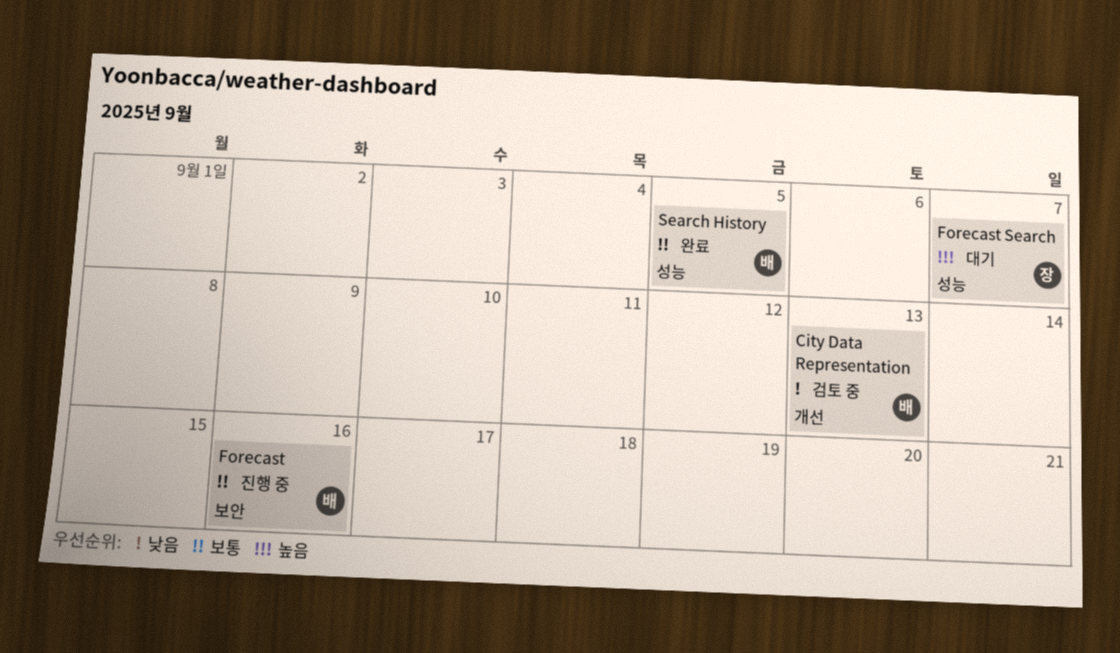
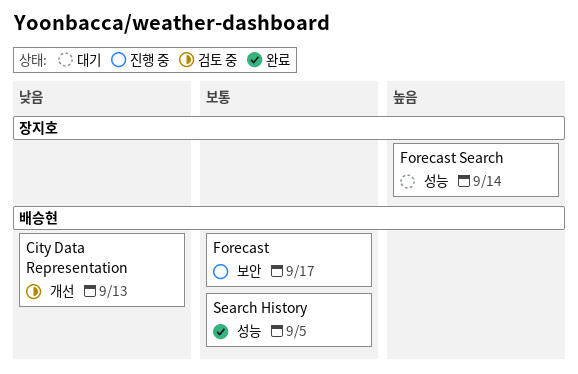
Forecast, due: Sep 16 -> Sep 17
Forecast Search, due: Sep 7 -> Sep 14

